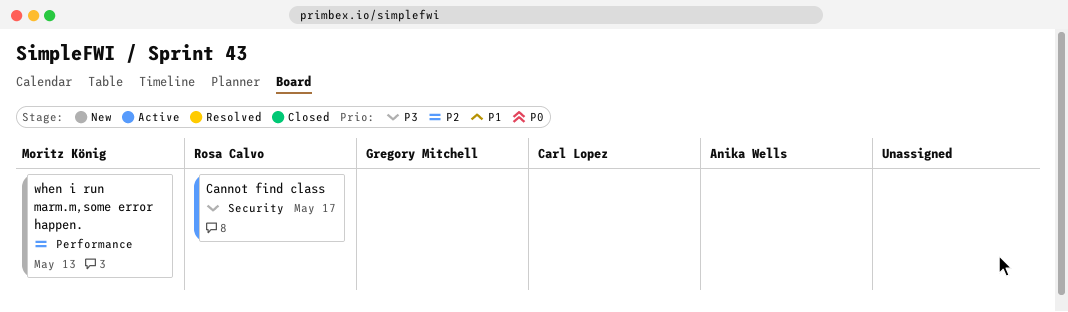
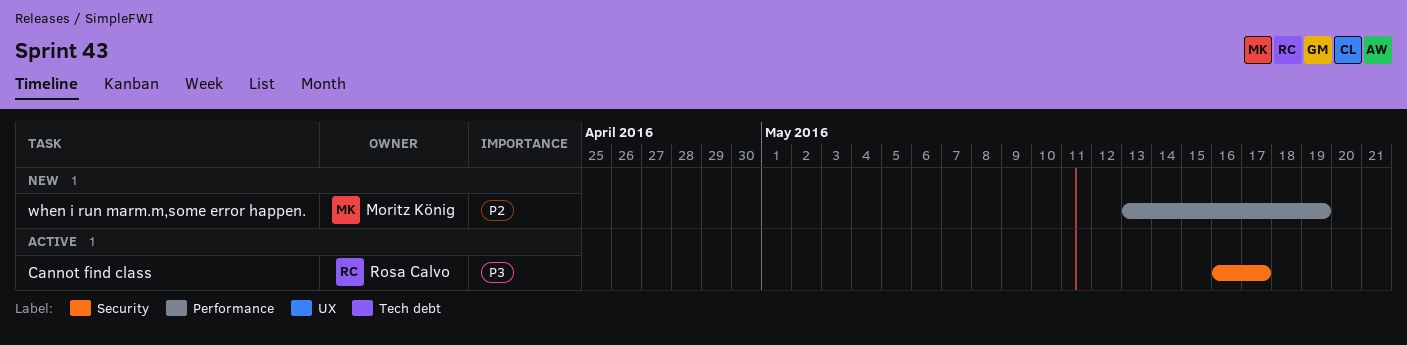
when i run marm.m,some error happen., due: May 13 -> May 19

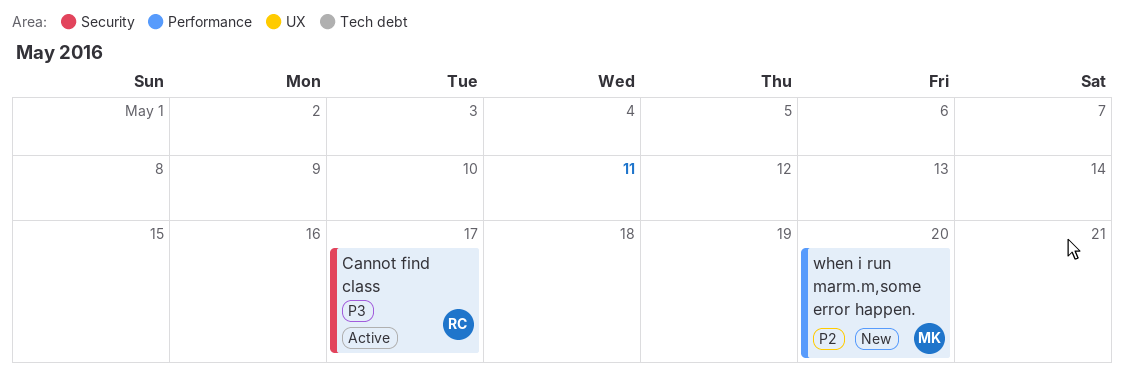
when i run marm.m,some error happen., due: May 19 -> May 20

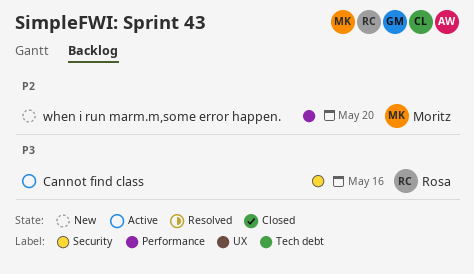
Cannot find class, due: May 17 -> May 16

